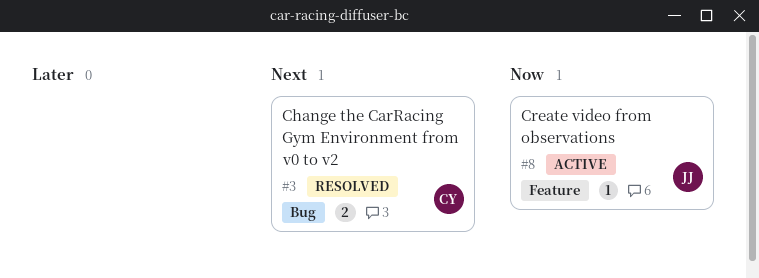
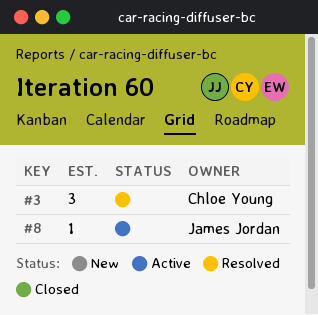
#3, estimate: 2 -> 3

